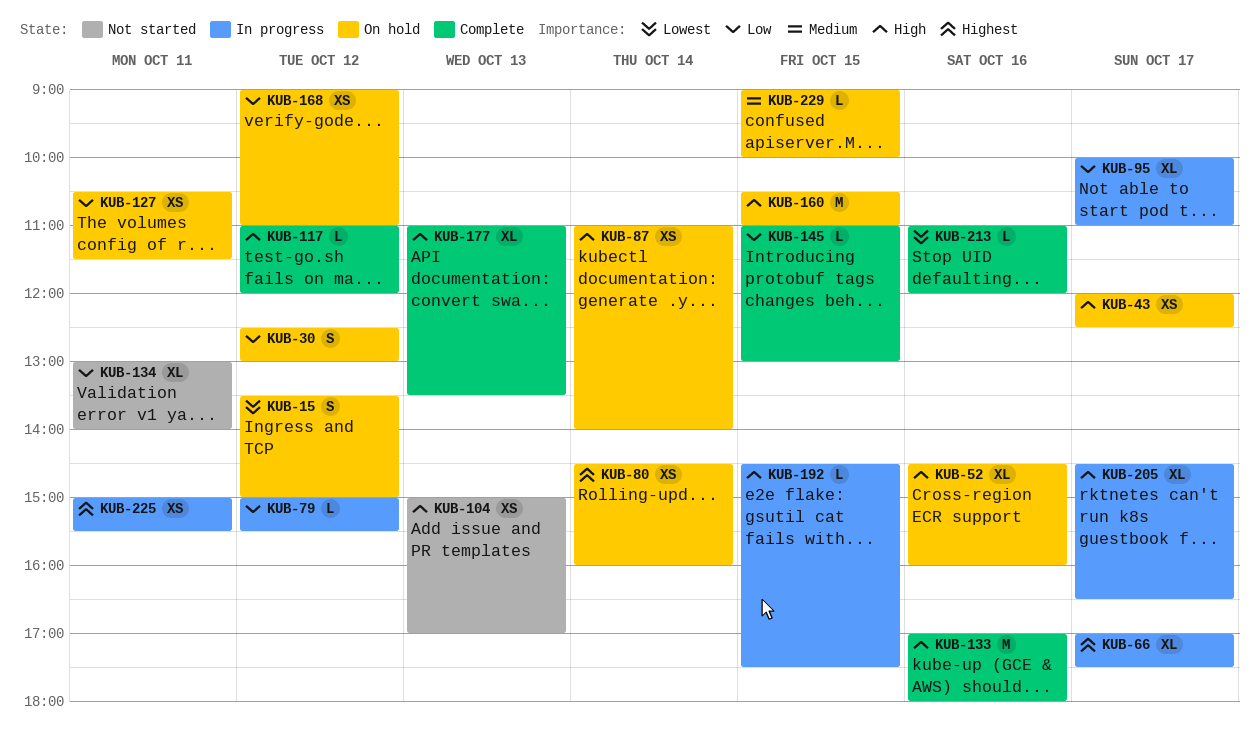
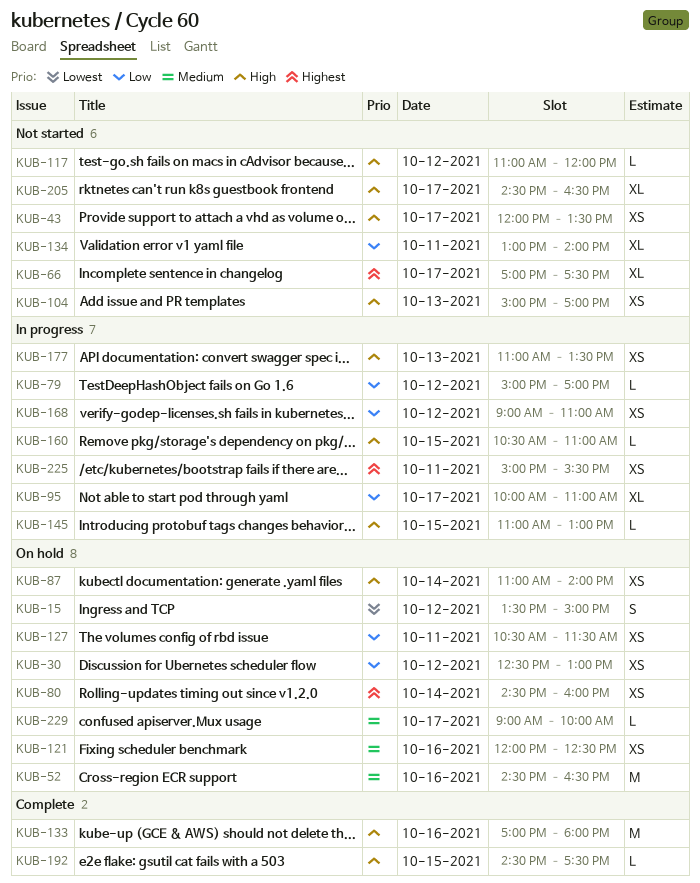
KUB-30, estimate: S -> XS
KUB-43, status: On hold -> Not started
KUB-43, ends: 12:30 -> 13:30
KUB-52, priority: High -> Medium
KUB-52, estimate: XL -> M
KUB-52, ends: 16:00 -> 16:30
KUB-66, status: In progress -> Not started
KUB-79, ends: 15:30 -> 17:00
KUB-117, status: Complete -> Not started
KUB-121: none -> present
KUB-145, status: Complete -> In progress
KUB-145, priority: Low -> High
KUB-160, status: On hold -> In progress
KUB-160, estimate: M -> L
KUB-168, status: On hold -> In progress
KUB-177, status: Complete -> In progress
KUB-177, estimate: XL -> XS
KUB-192, status: In progress -> Complete
KUB-205, status: In progress -> Not started
KUB-213: present -> none
KUB-229, day: Oct 15 -> Oct 17

